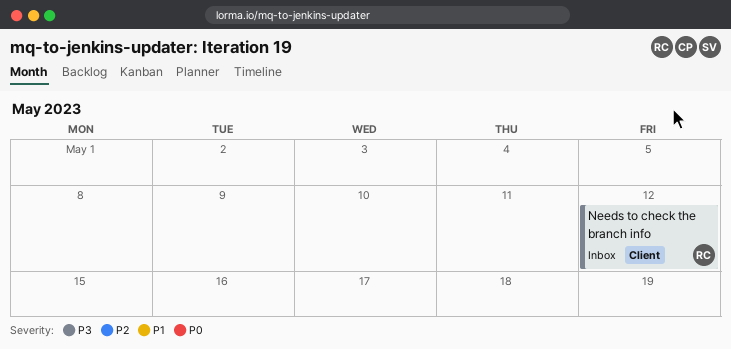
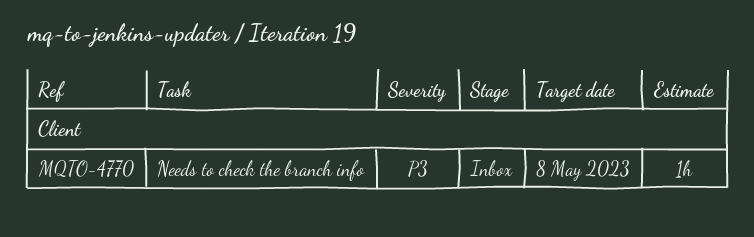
Needs to check the branch info, due: May 12 -> May 8

